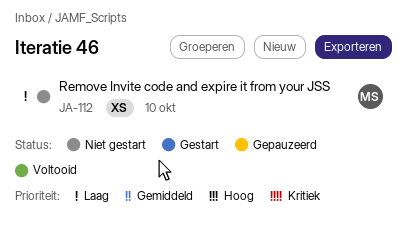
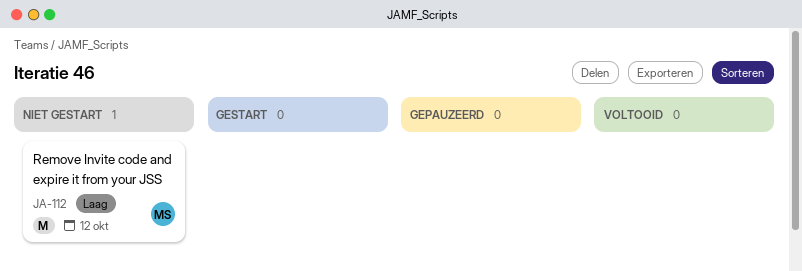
JA-112, estimate: XS -> M
JA-112, due: Oct 10 -> Oct 12

